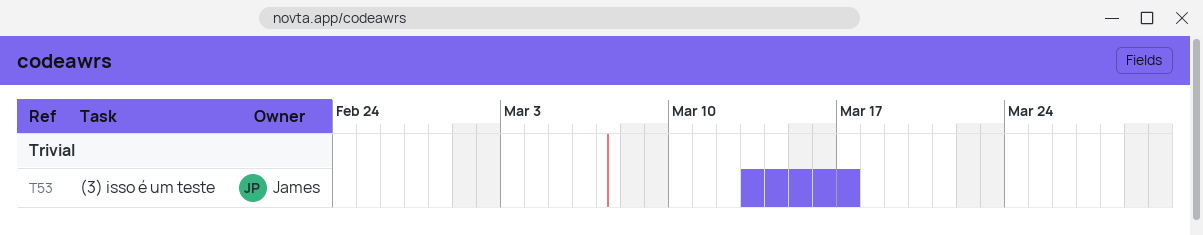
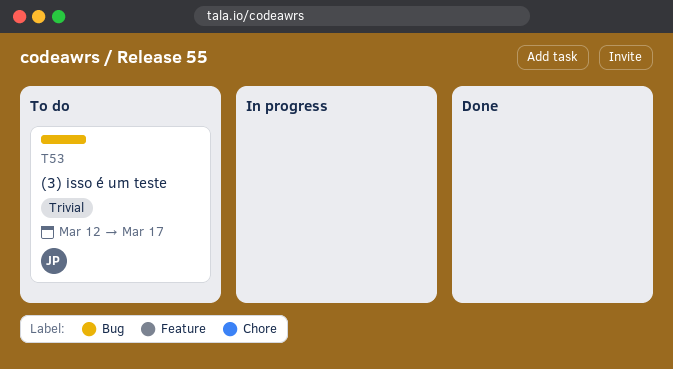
T53, start: Mar 13 -> Mar 12

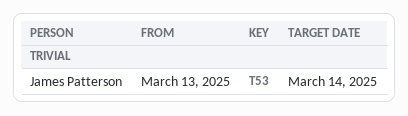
T53, start: Mar 12 -> Mar 13
T53, due: Mar 17 -> Mar 14

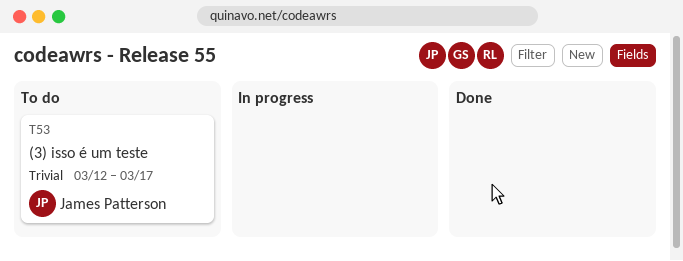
T53, start: Mar 13 -> Mar 12
T53, due: Mar 14 -> Mar 17

